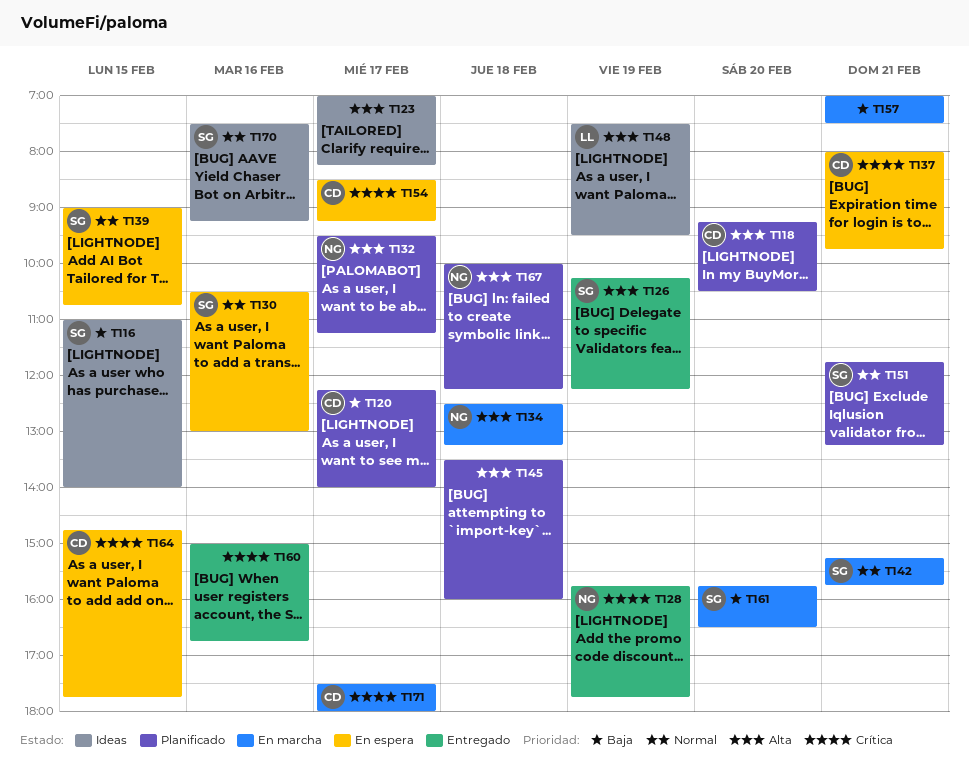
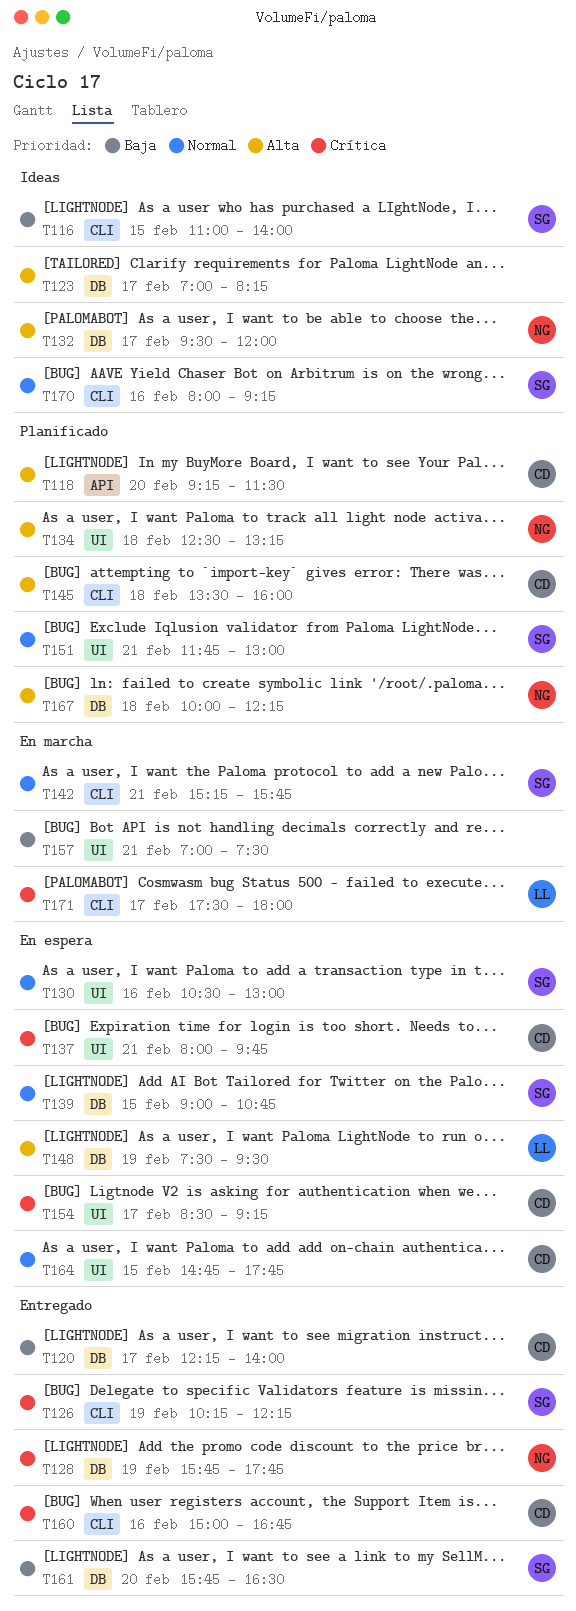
T118, ends: 10:30 -> 11:30
T120, status: Planificado -> Entregado
T126, priority: Alta -> Crítica
T132, status: Planificado -> Ideas
T132, ends: 11:15 -> 12:00
T134, status: En marcha -> Planificado
T145, owner: none -> CD
T148, status: Ideas -> En espera
T151, ends: 13:15 -> 13:00
T160, owner: none -> CD
T161, status: En marcha -> Entregado
T164, priority: Crítica -> Normal
T170, begins: 07:30 -> 08:00
T171, owner: CD -> LL

